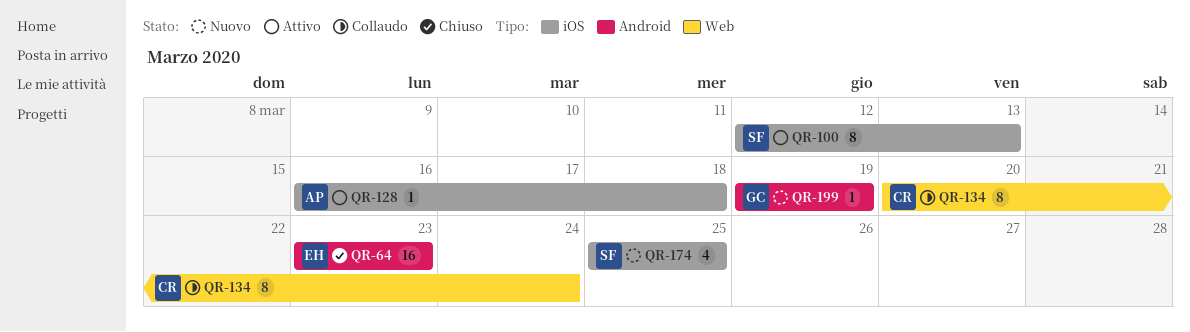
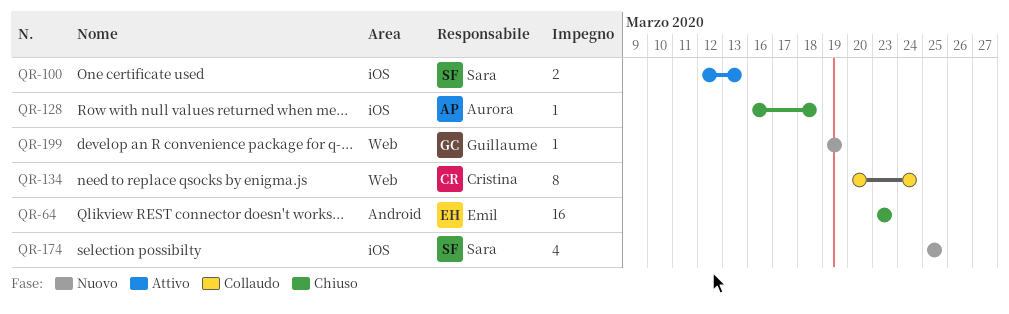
QR-100, estimate: 8 -> 2
QR-128, status: Attivo -> Chiuso
QR-199, label: Android -> Web

